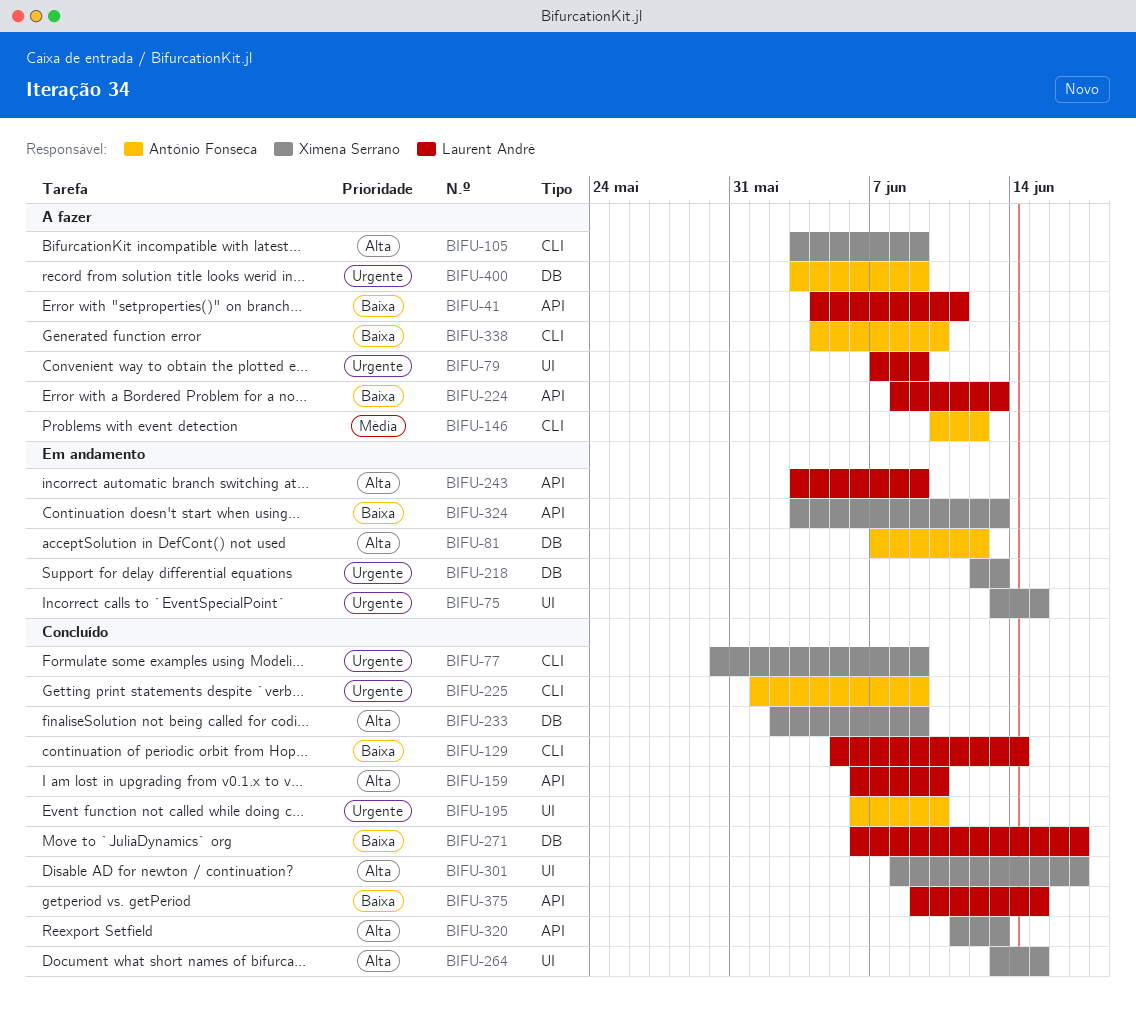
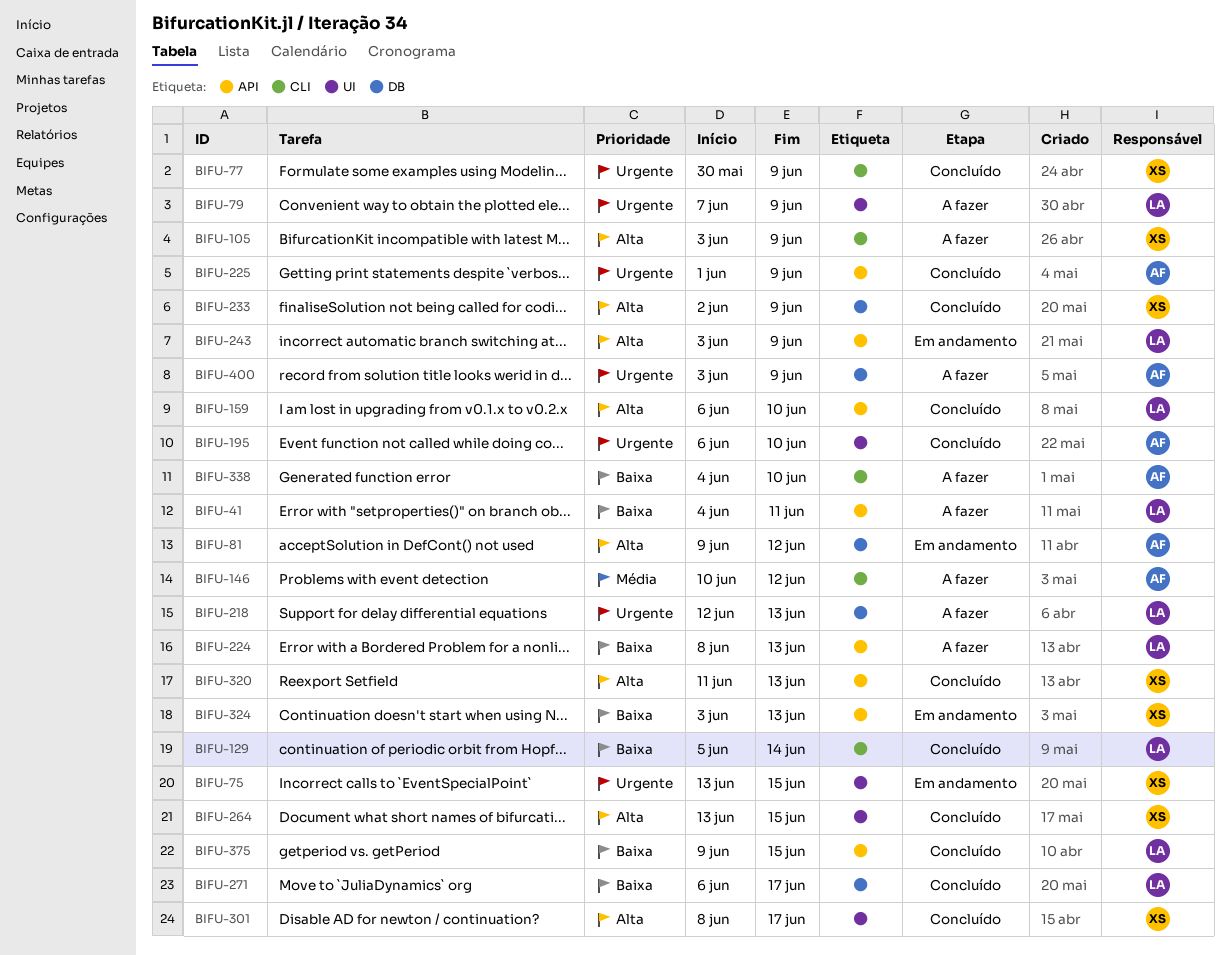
BIFU-81, start: Jun 7 -> Jun 9
BIFU-218, status: Em andamento -> A fazer
BIFU-218, owner: Ximena Serrano -> Laurent André
BIFU-225, label: CLI -> API

